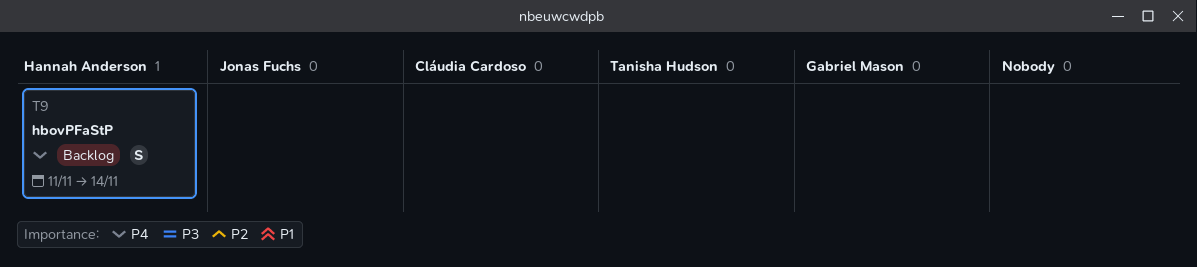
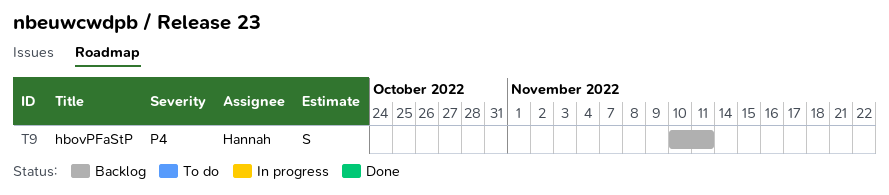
T9, start: Nov 11 -> Nov 10
T9, due: Nov 14 -> Nov 11

